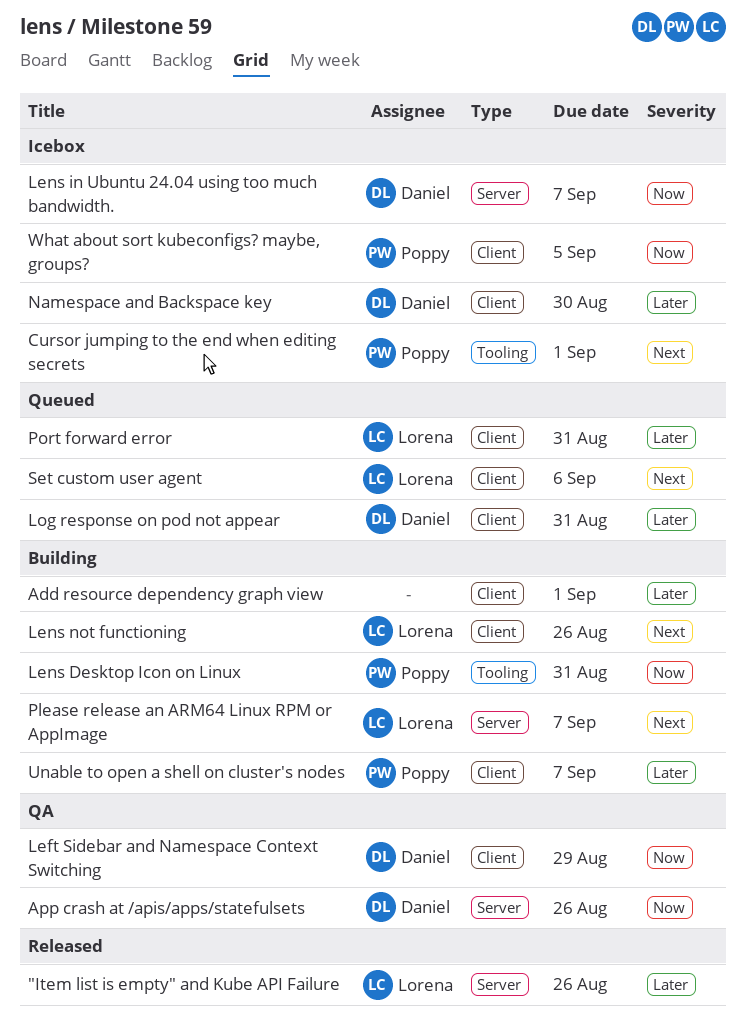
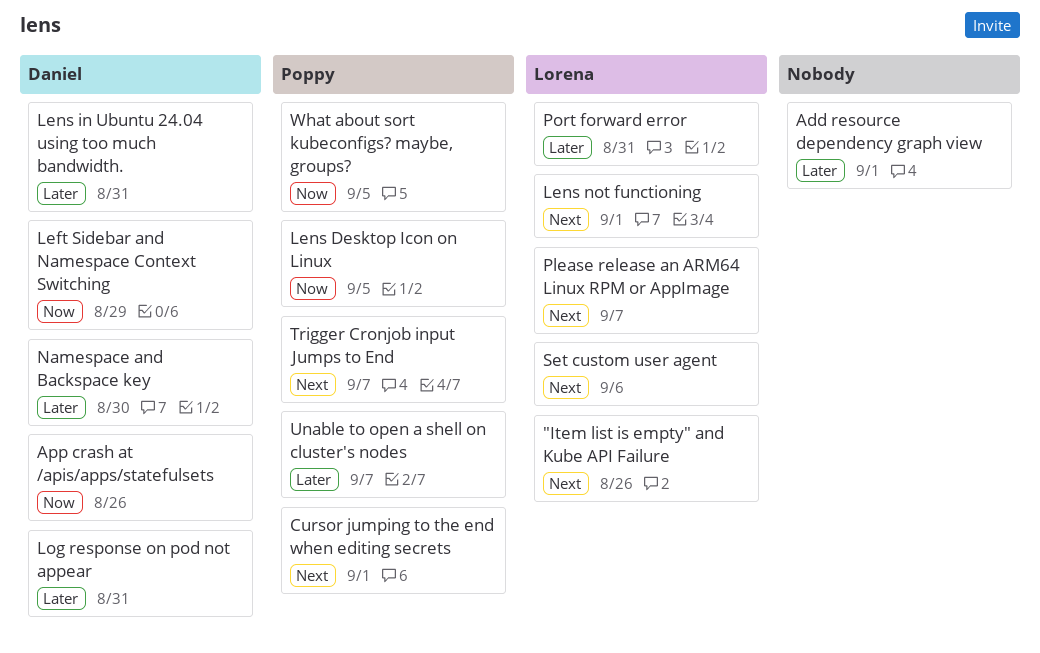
"Item list is empty" and Kube API Failure, priority: Later -> Next
Lens Desktop Icon on Linux, due: Aug 31 -> Sep 5
Lens in Ubuntu 24.04 using too much bandwidth., priority: Now -> Later
Lens in Ubuntu 24.04 using too much bandwidth., due: Sep 7 -> Aug 31
Lens not functioning, due: Aug 26 -> Sep 1
Trigger Cronjob input Jumps to End: none -> present

